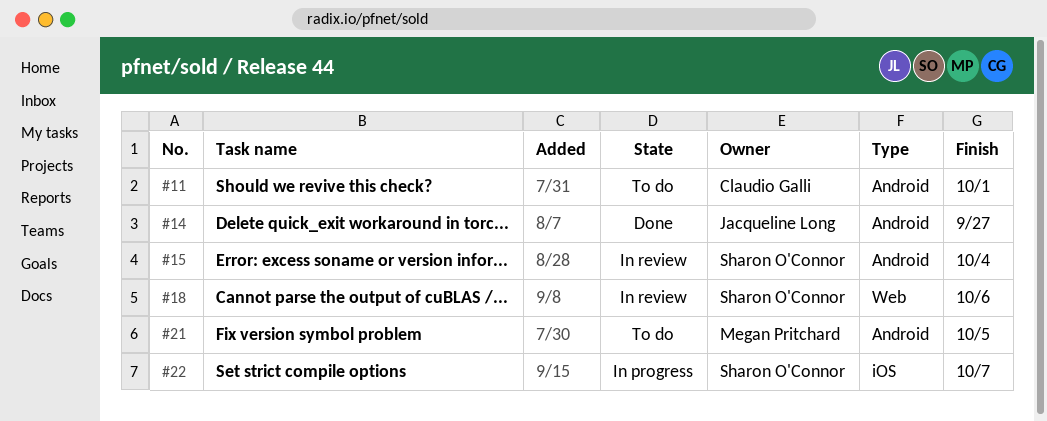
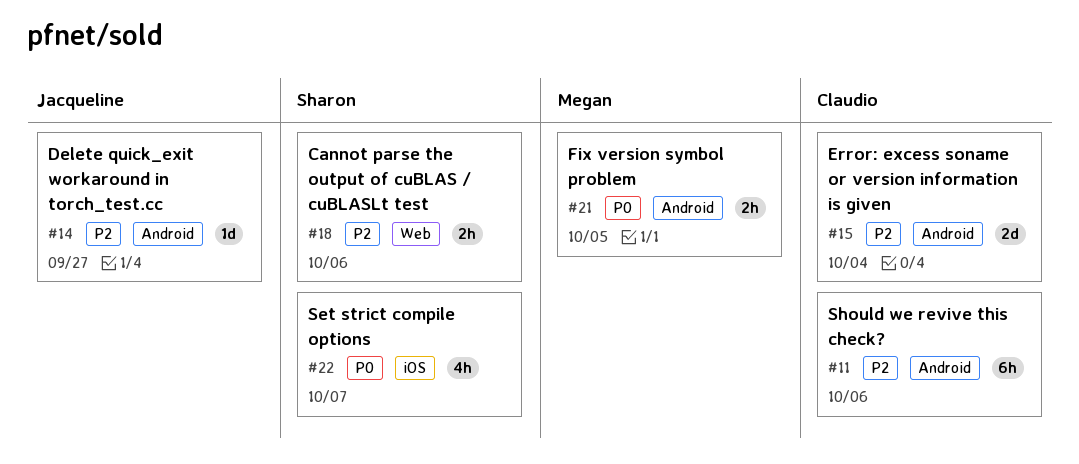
#11, due: Oct 1 -> Oct 6
#15, owner: Sharon O'Connor -> Claudio Galli

